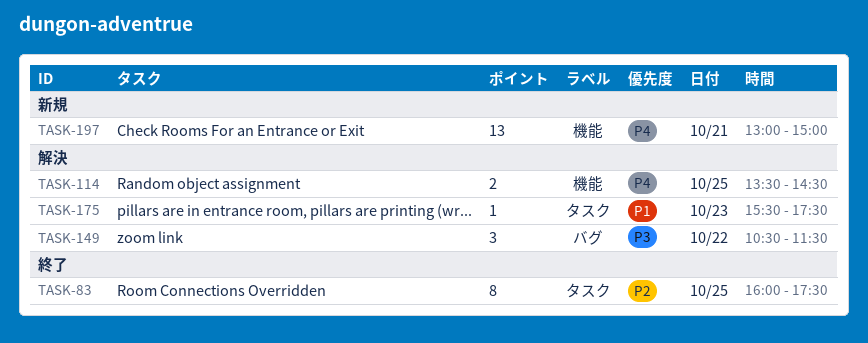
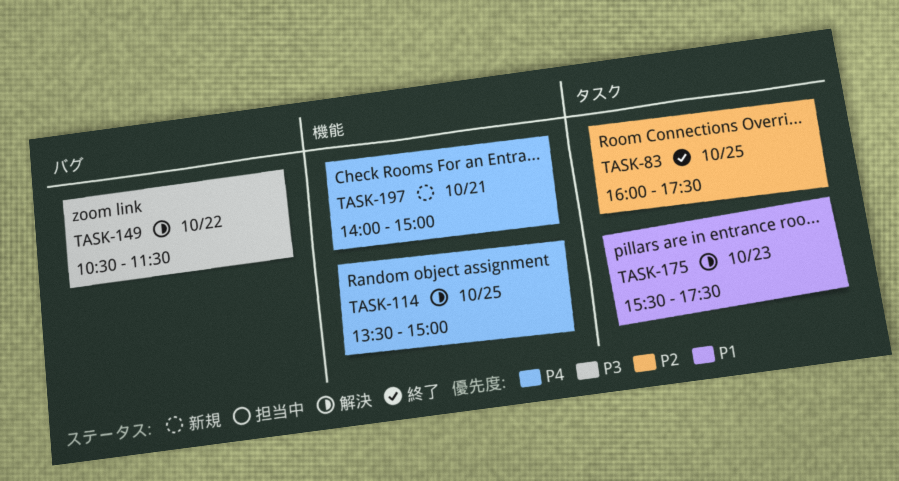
TASK-114, ends: 14:30 -> 15:00
TASK-197, begins: 13:00 -> 14:00

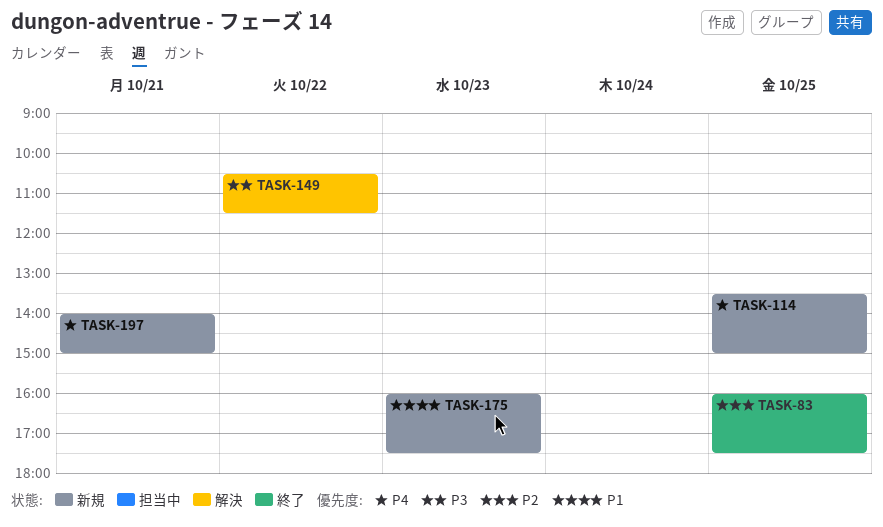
TASK-114, status: 解決 -> 新規
TASK-175, status: 解決 -> 新規
TASK-175, begins: 15:30 -> 16:00

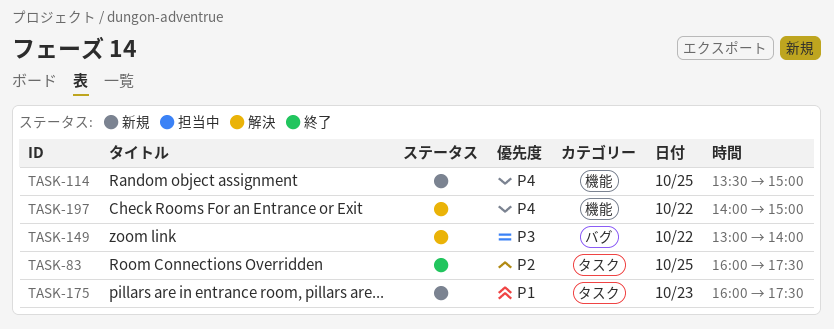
TASK-149, begins: 10:30 -> 13:00
TASK-149, ends: 11:30 -> 14:00
TASK-197, status: 新規 -> 解決
TASK-197, day: Oct 21 -> Oct 22

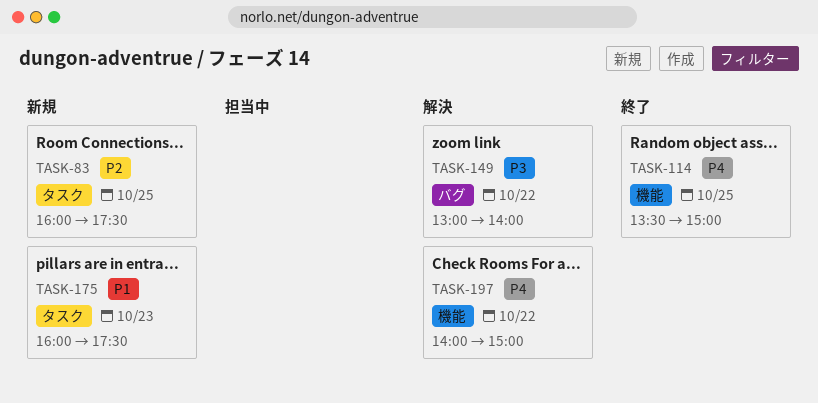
TASK-83, status: 終了 -> 新規
TASK-114, status: 新規 -> 終了

